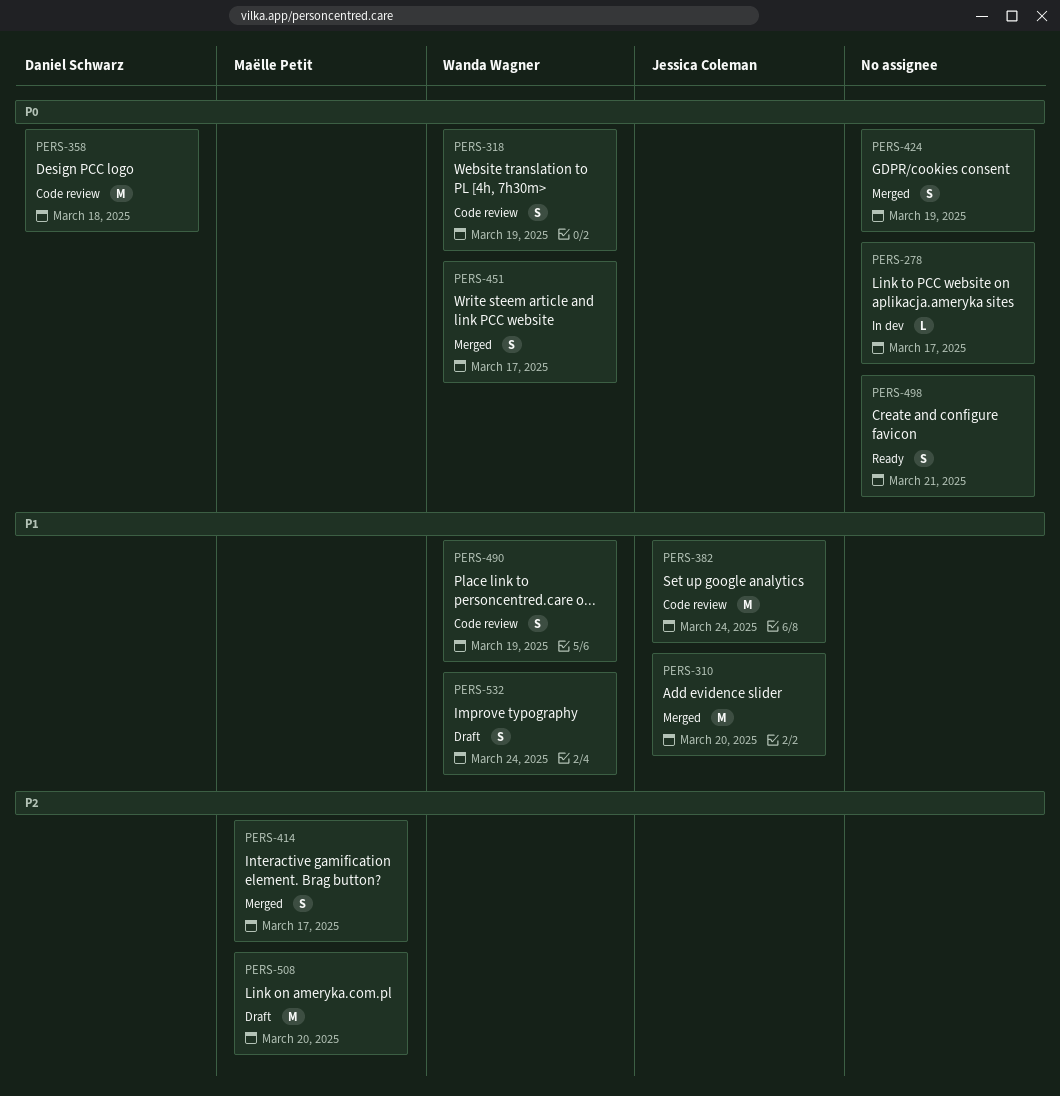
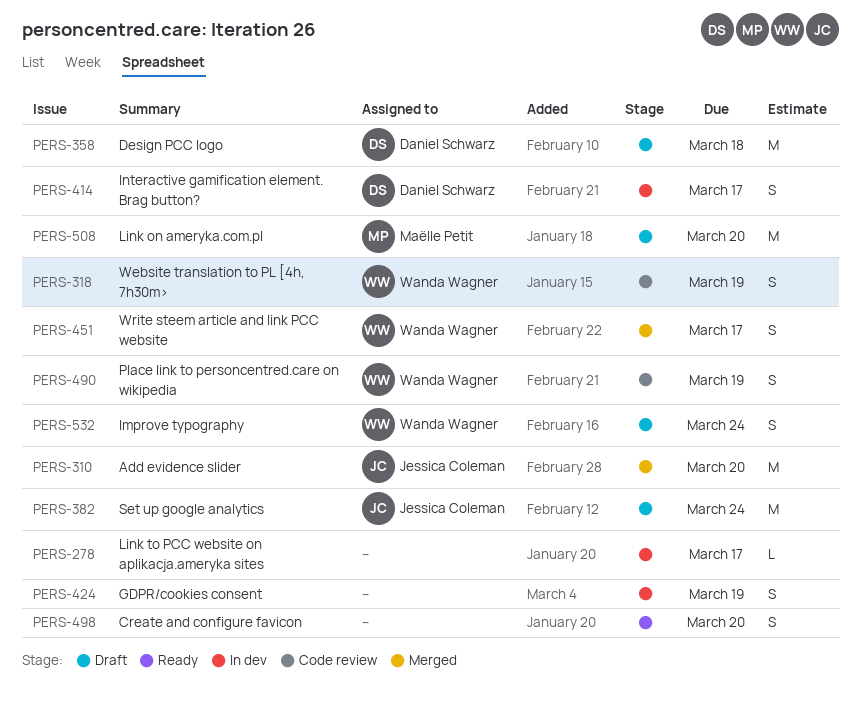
PERS-358, status: Code review -> Draft
PERS-382, status: Code review -> Draft
PERS-414, status: Merged -> In dev
PERS-414, owner: Maëlle Petit -> Daniel Schwarz
PERS-424, status: Merged -> In dev
PERS-498, due: Mar 21 -> Mar 20

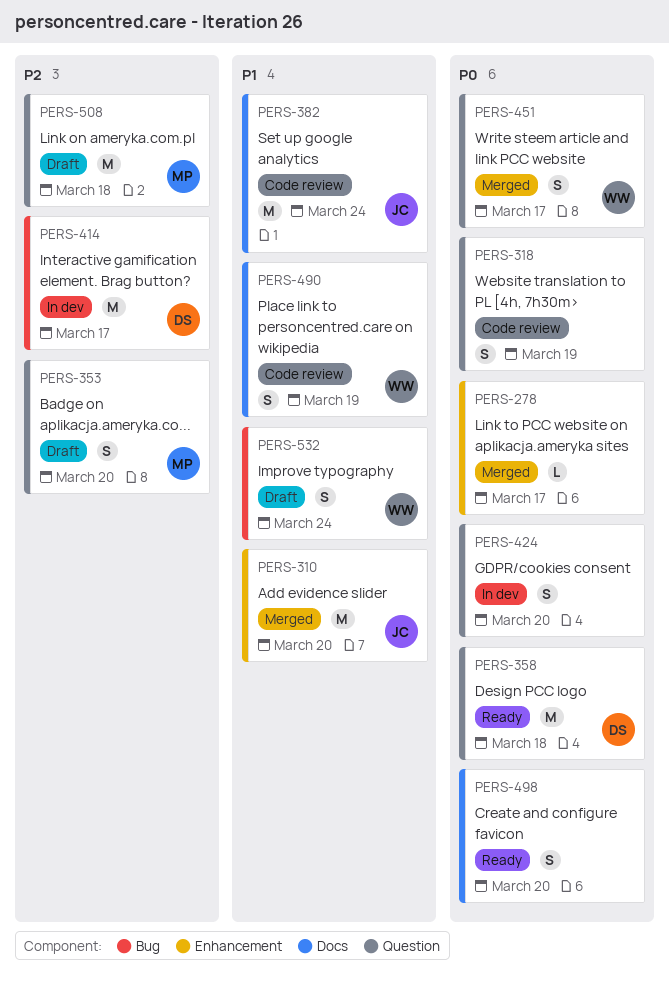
PERS-278, status: In dev -> Merged
PERS-318, owner: Wanda Wagner -> none
PERS-353: none -> present
PERS-358, status: Draft -> Ready
PERS-382, status: Draft -> Code review
PERS-414, estimate: S -> M
PERS-424, due: Mar 19 -> Mar 20
PERS-508, due: Mar 20 -> Mar 18

